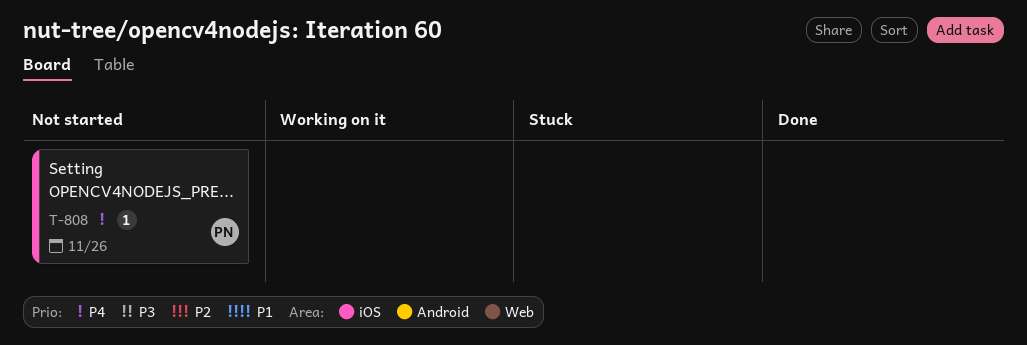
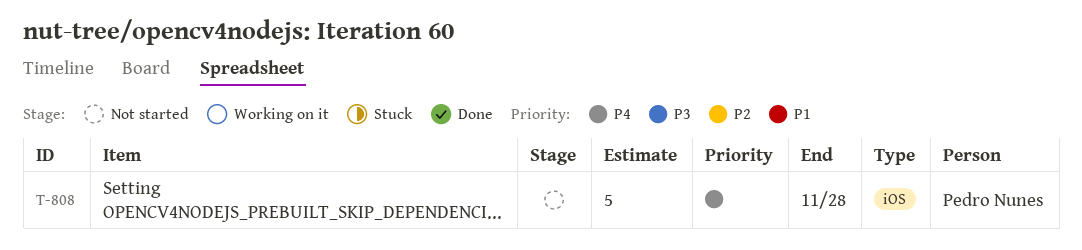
T-808, estimate: 1 -> 5
T-808, due: Nov 26 -> Nov 28

